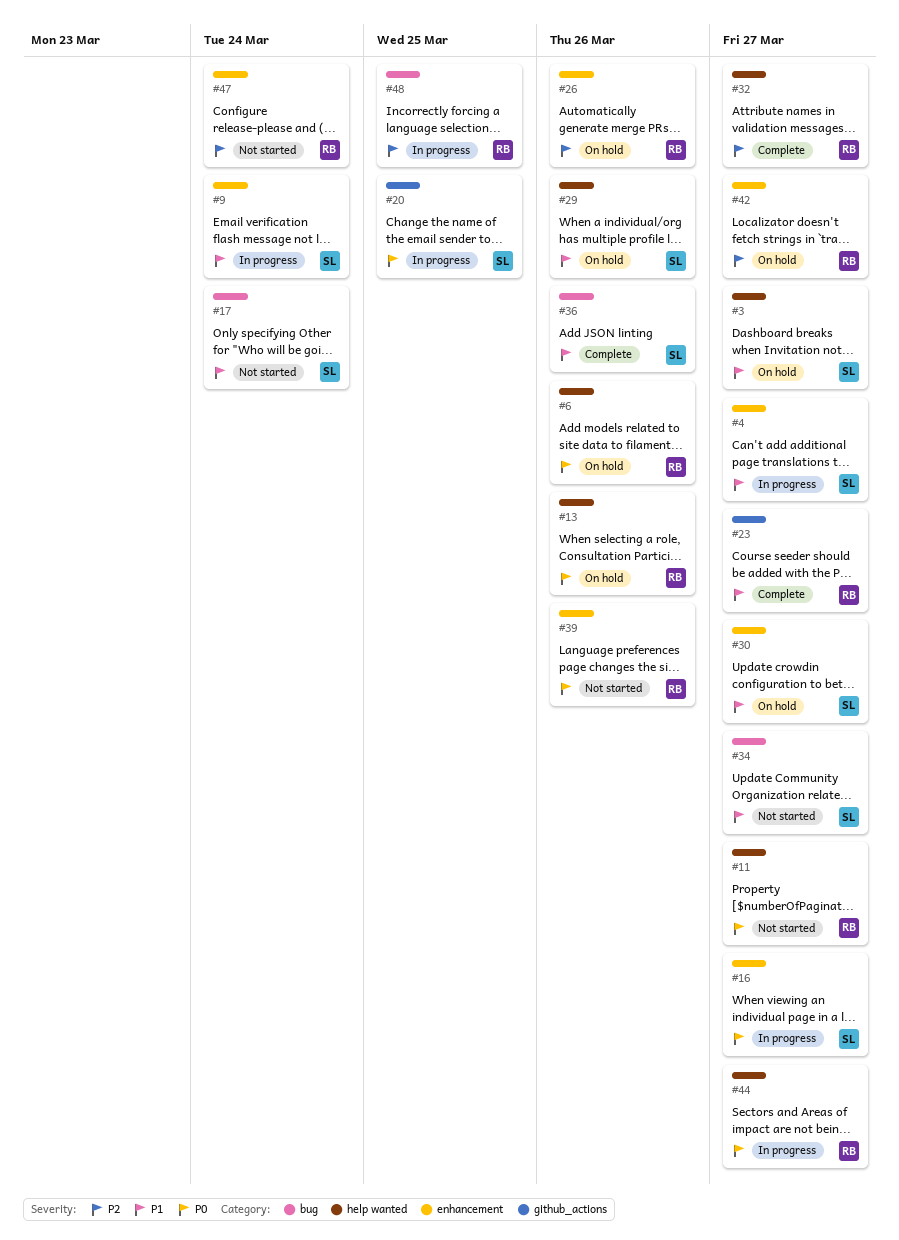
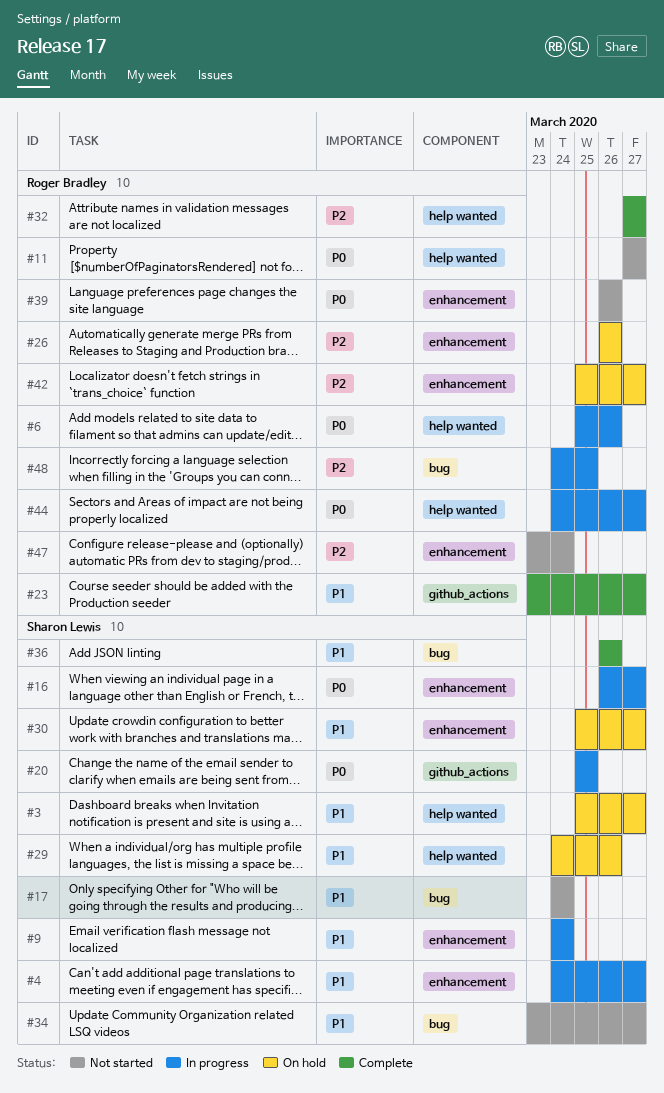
#6, status: On hold -> In progress
#13: present -> none

